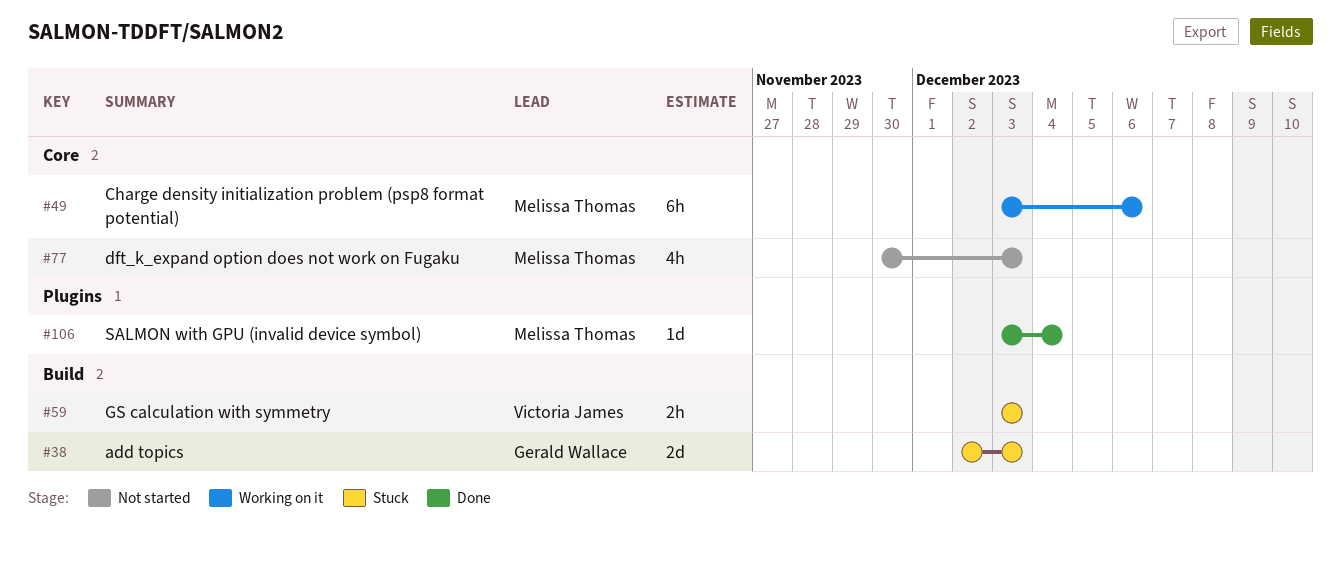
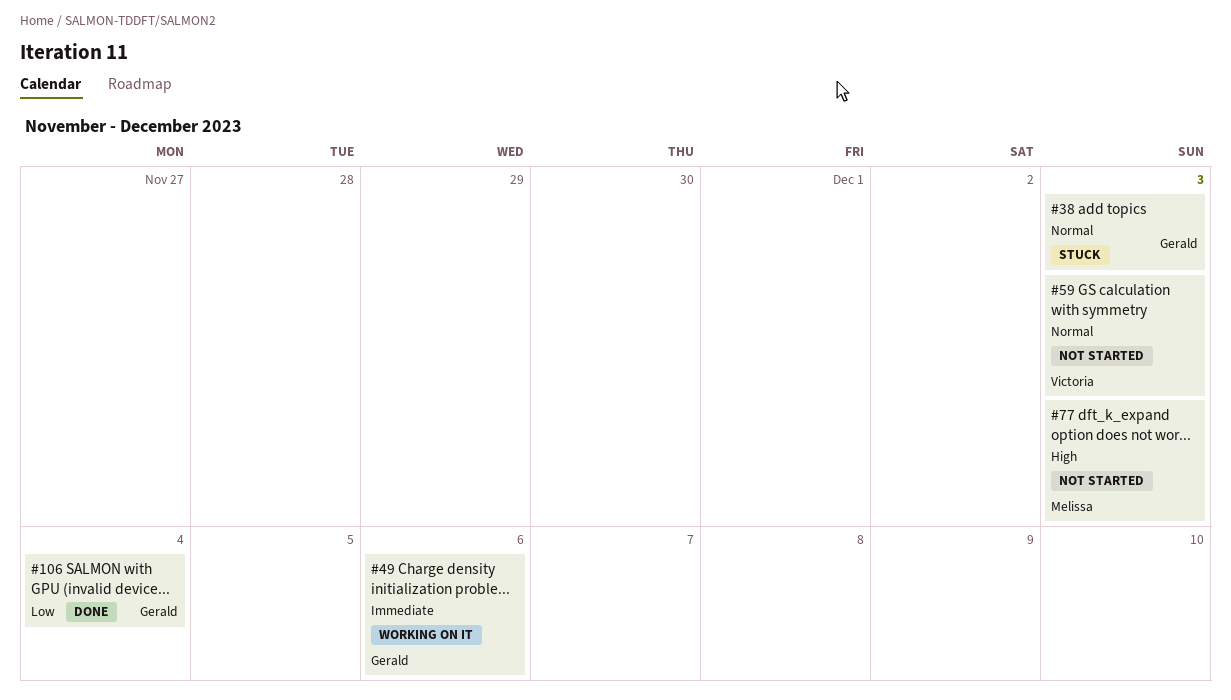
#49, owner: Melissa Thomas -> Gerald Wallace
#59, status: Stuck -> Not started
#106, owner: Melissa Thomas -> Gerald Wallace

